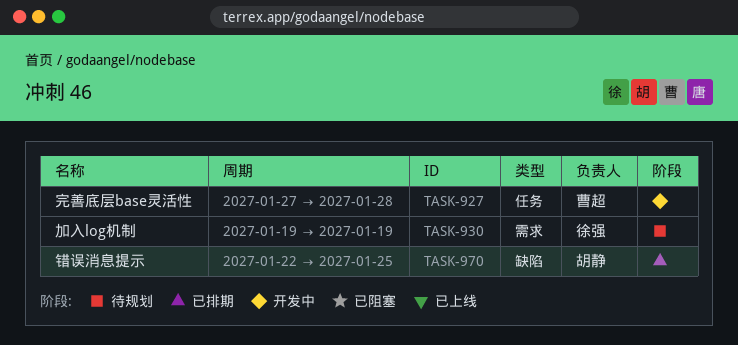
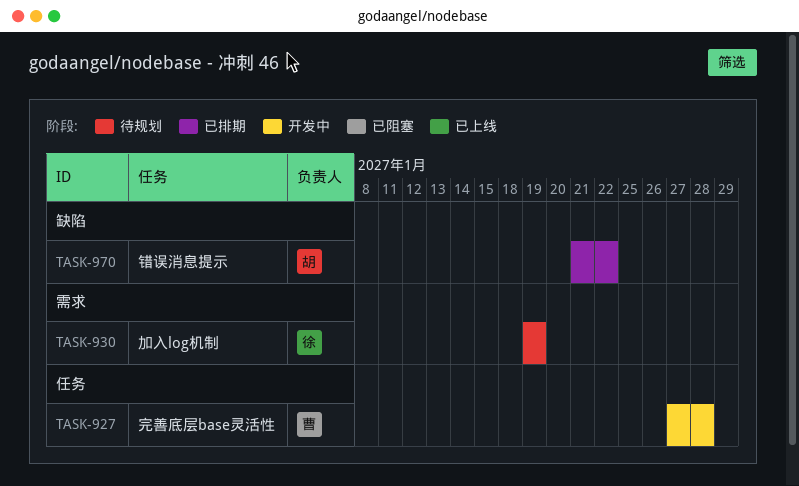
TASK-970, start: Jan 22 -> Jan 21
TASK-970, due: Jan 25 -> Jan 22

